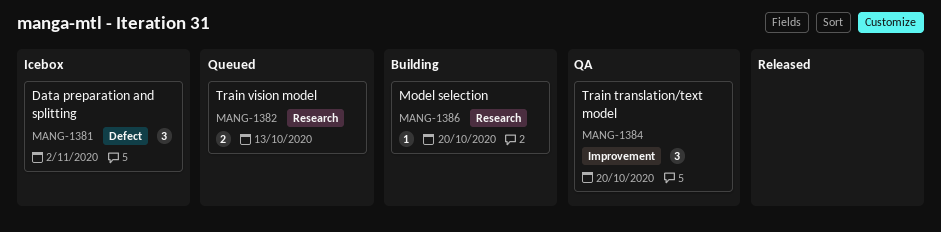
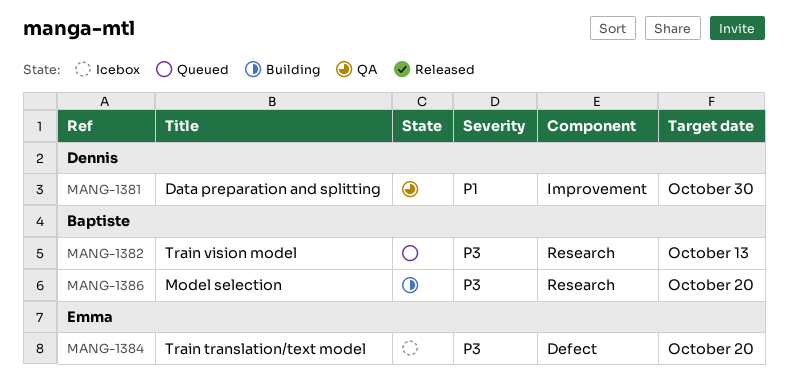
MANG-1381, status: Icebox -> QA
MANG-1381, label: Defect -> Improvement
MANG-1381, due: Nov 2 -> Oct 30
MANG-1384, status: QA -> Icebox
MANG-1384, label: Improvement -> Defect

